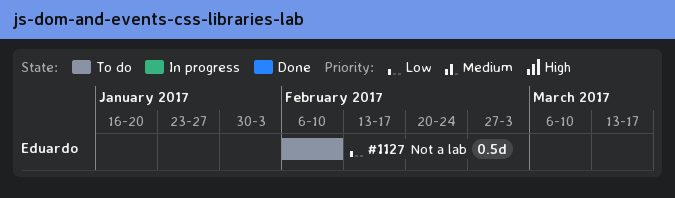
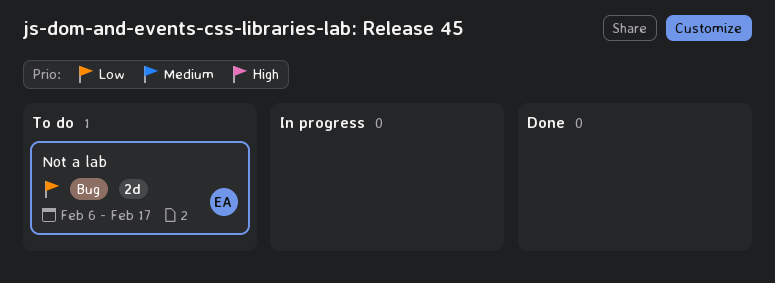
Not a lab, estimate: 0.5d -> 2d
Not a lab, due: Feb 10 -> Feb 17

